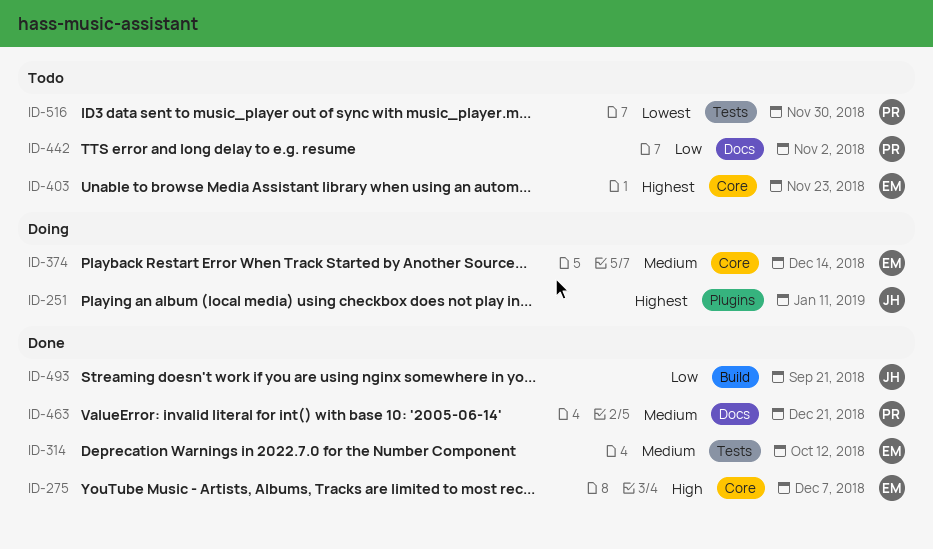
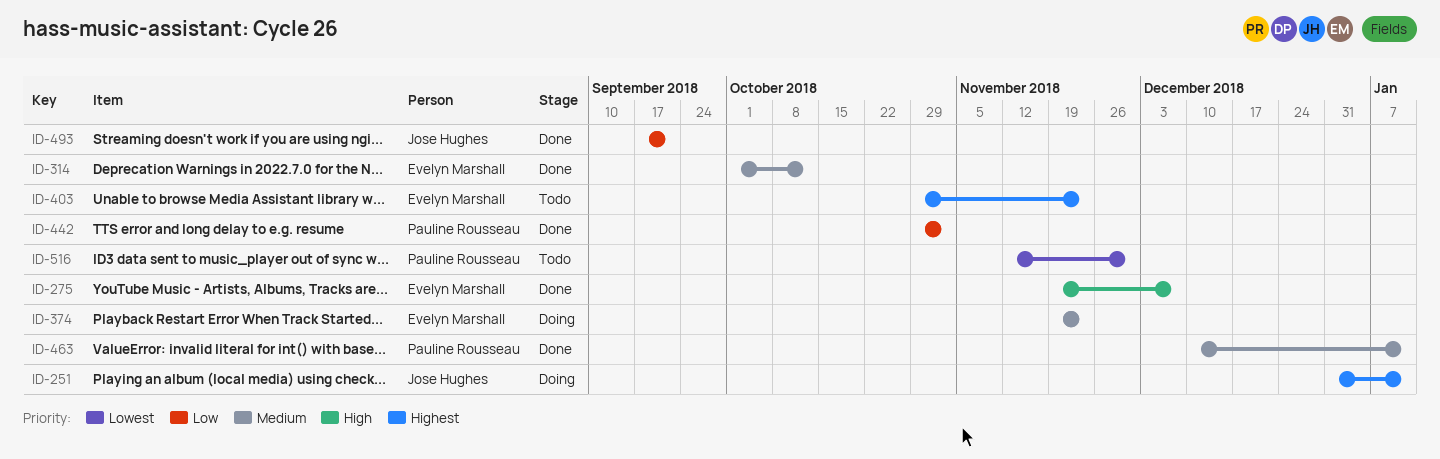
ID-374, due: Dec 14 -> Nov 23
ID-442, status: Todo -> Done
ID-463, due: Dec 21 -> Jan 11

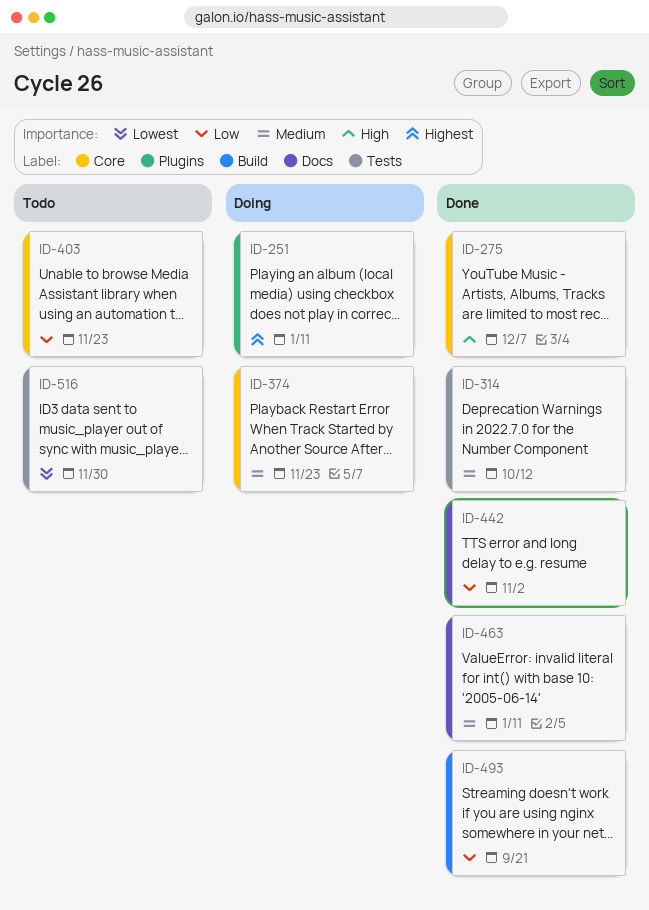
ID-403, priority: Highest -> Low

